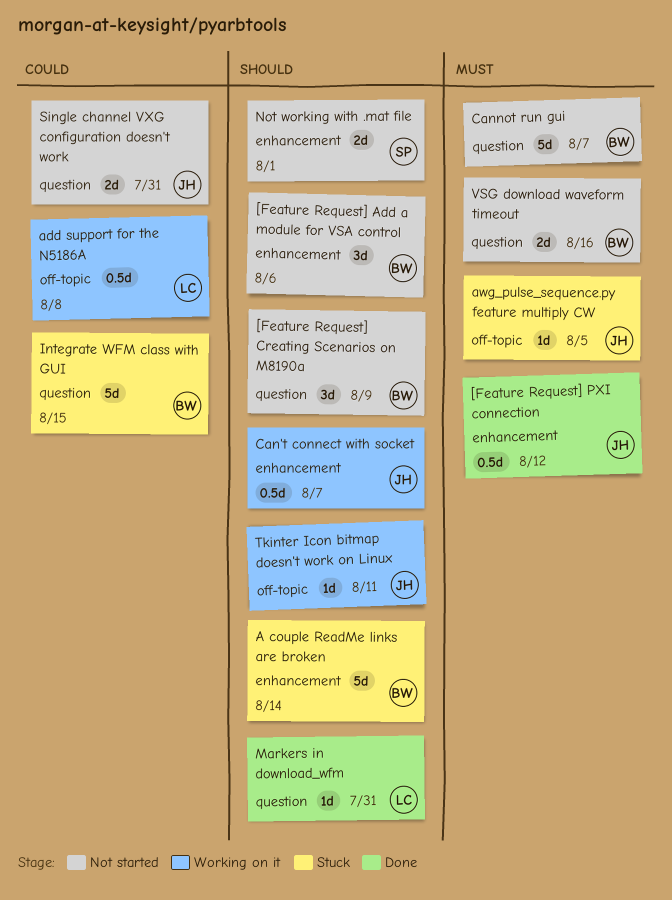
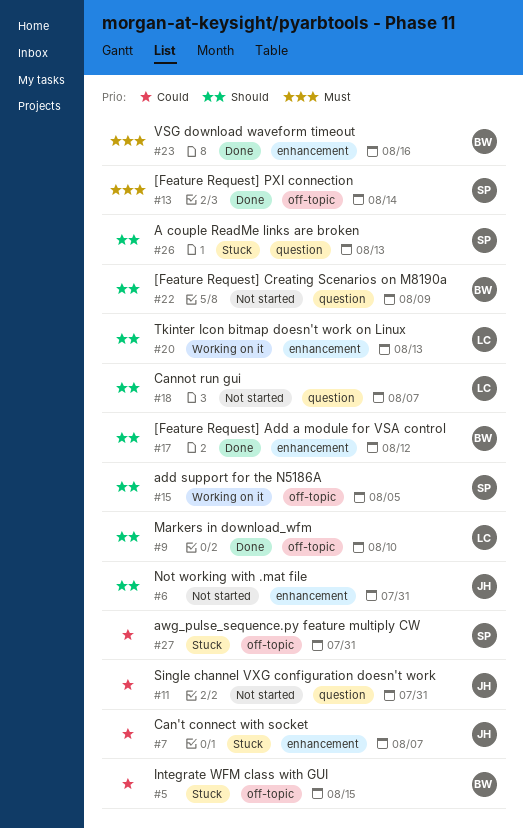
[Feature Request] Add a module for VSA control, status: Not started -> Done
[Feature Request] Add a module for VSA control, due: Aug 6 -> Aug 12
[Feature Request] PXI connection, owner: JH -> SP
[Feature Request] PXI connection, label: enhancement -> off-topic
[Feature Request] PXI connection, due: Aug 12 -> Aug 14
A couple ReadMe links are broken, owner: BW -> SP
A couple ReadMe links are broken, label: enhancement -> question
A couple ReadMe links are broken, due: Aug 14 -> Aug 13
add support for the N5186A, owner: LC -> SP
add support for the N5186A, priority: Could -> Should
add support for the N5186A, due: Aug 8 -> Aug 5
awg_pulse_sequence.py feature multiply CW, owner: JH -> SP
awg_pulse_sequence.py feature multiply CW, priority: Must -> Could
awg_pulse_sequence.py feature multiply CW, due: Aug 5 -> Jul 31
Can't connect with socket, status: Working on it -> Stuck
Can't connect with socket, priority: Should -> Could
Cannot run gui, owner: BW -> LC
Cannot run gui, priority: Must -> Should
Integrate WFM class with GUI, label: question -> off-topic
Markers in download_wfm, label: question -> off-topic
Markers in download_wfm, due: Jul 31 -> Aug 10
Not working with .mat file, owner: SP -> JH
Not working with .mat file, due: Aug 1 -> Jul 31
Tkinter Icon bitmap doesn't work on Linux, owner: JH -> LC
Tkinter Icon bitmap doesn't work on Linux, label: off-topic -> enhancement
Tkinter Icon bitmap doesn't work on Linux, due: Aug 11 -> Aug 13
VSG download waveform timeout, status: Not started -> Done
VSG download waveform timeout, label: question -> enhancement

